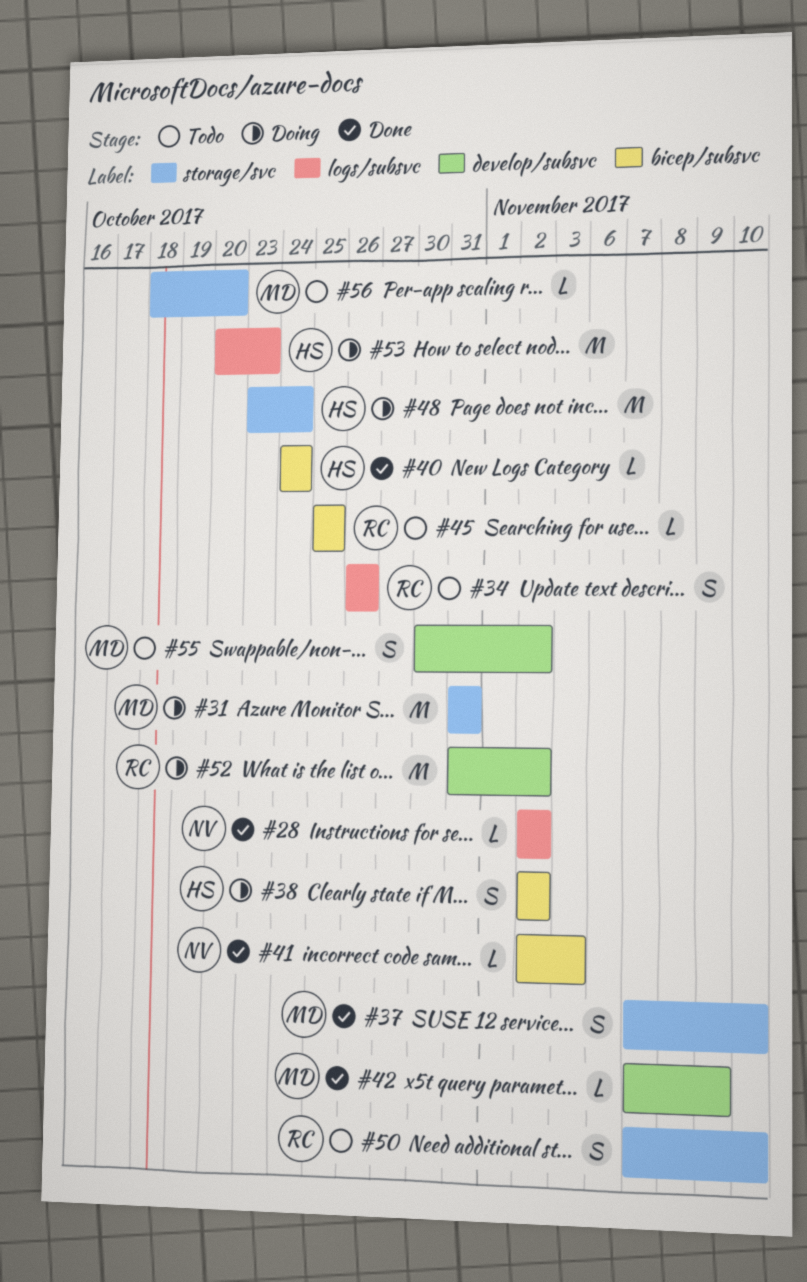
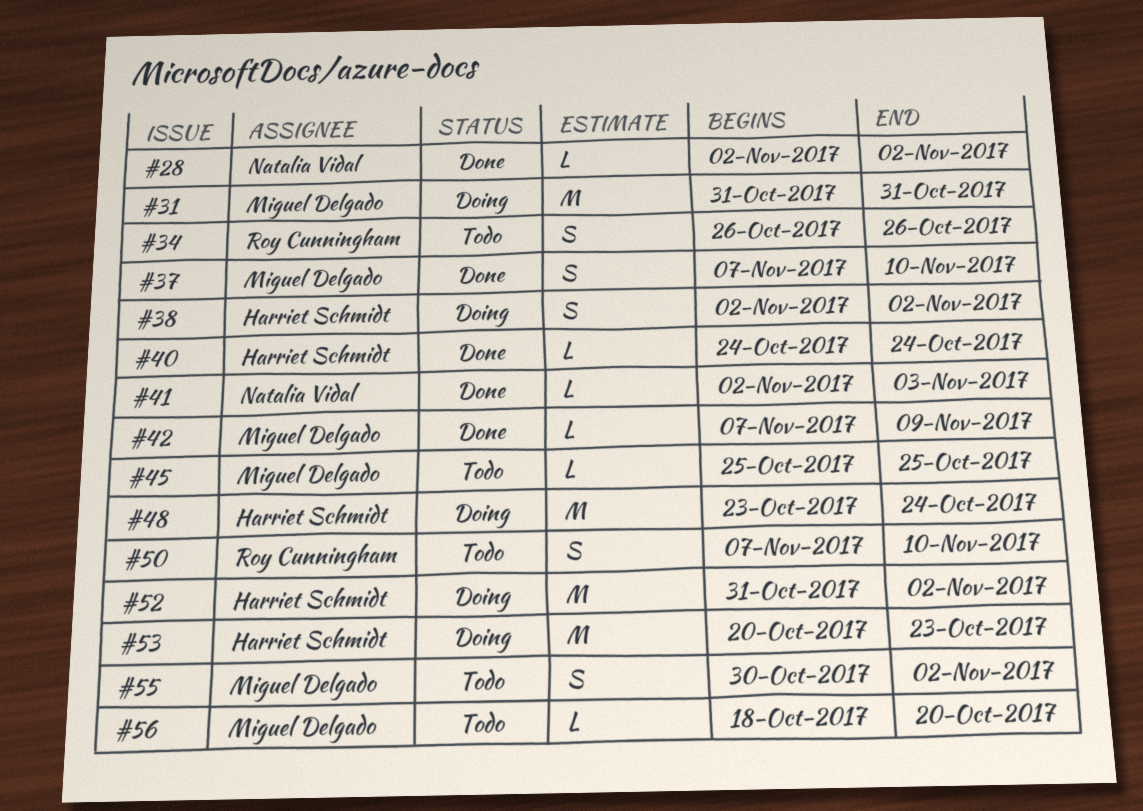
#45, owner: Roy Cunningham -> Miguel Delgado
#52, owner: Roy Cunningham -> Harriet Schmidt

